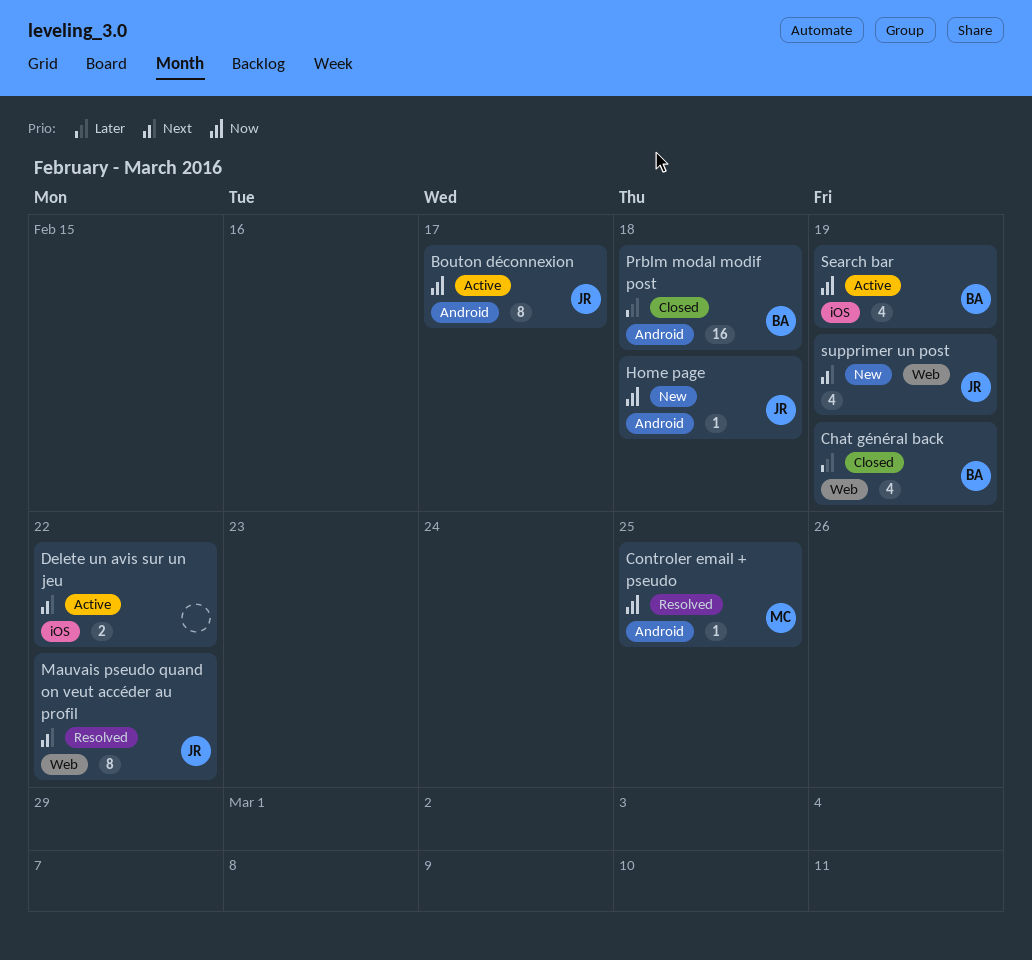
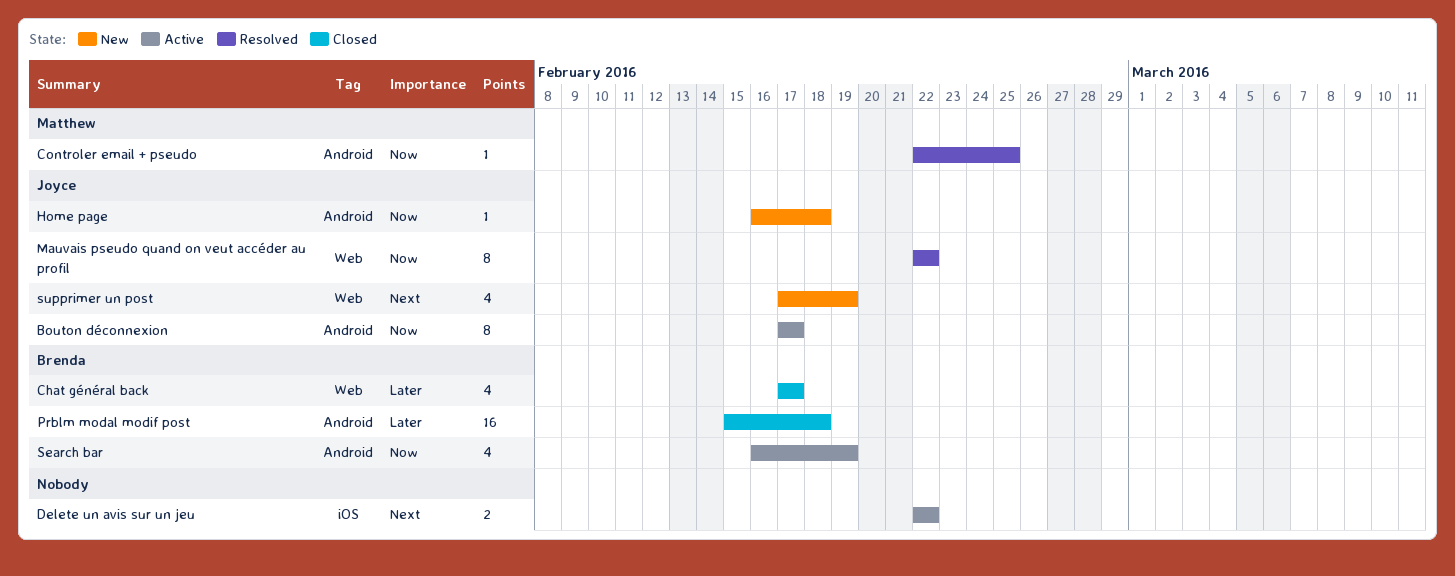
Chat général back, due: Feb 19 -> Feb 17
Mauvais pseudo quand on veut accéder au profil, priority: Next -> Now
Search bar, label: iOS -> Android

